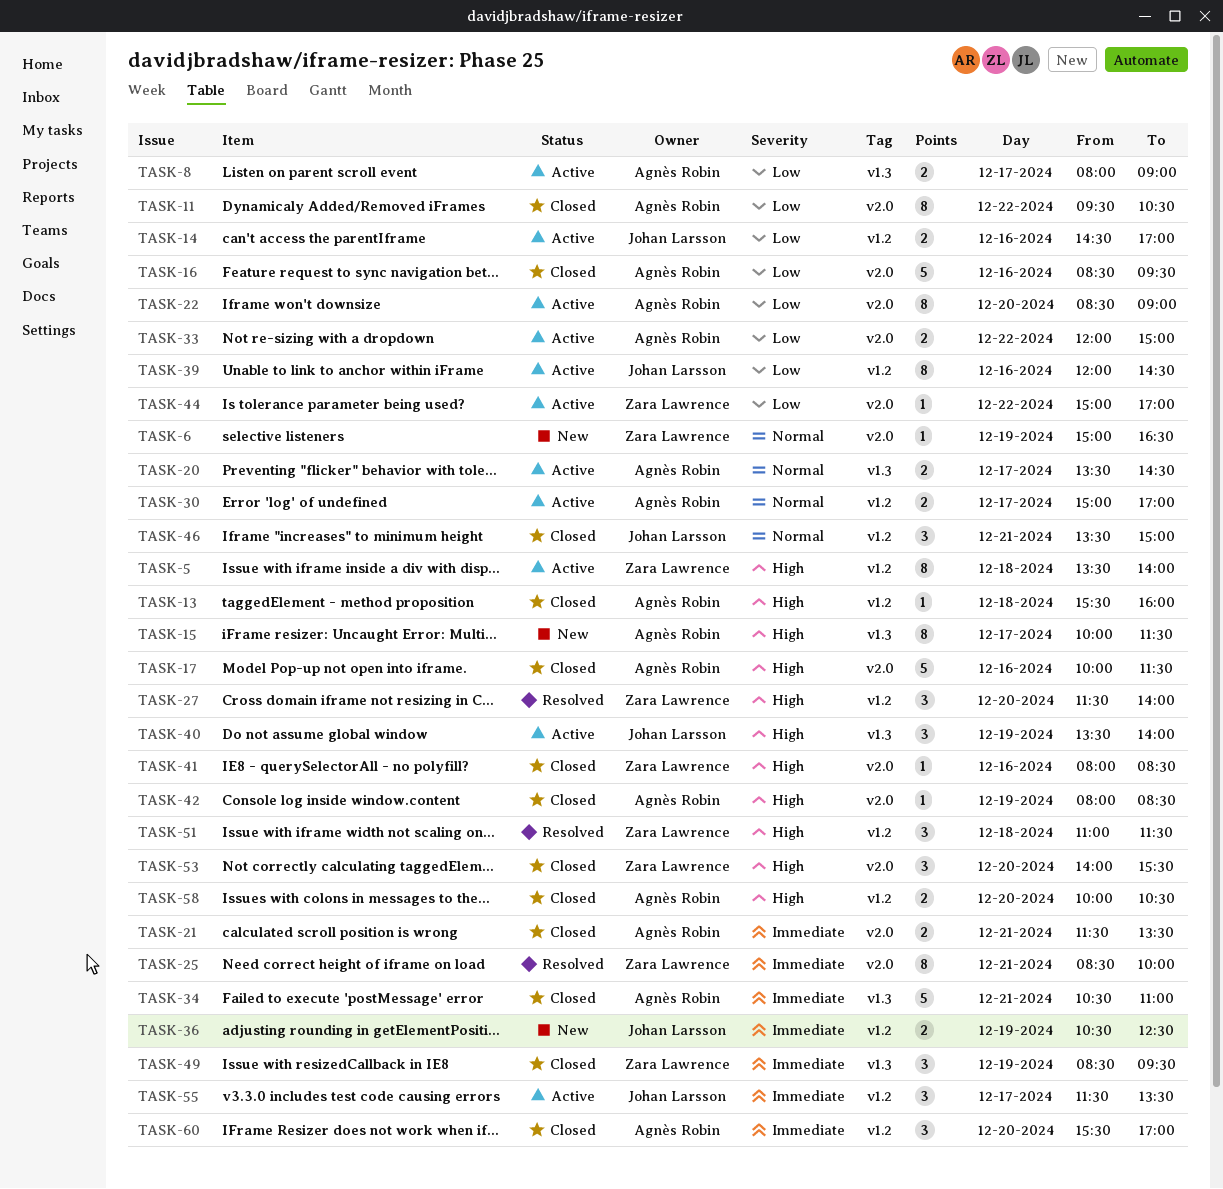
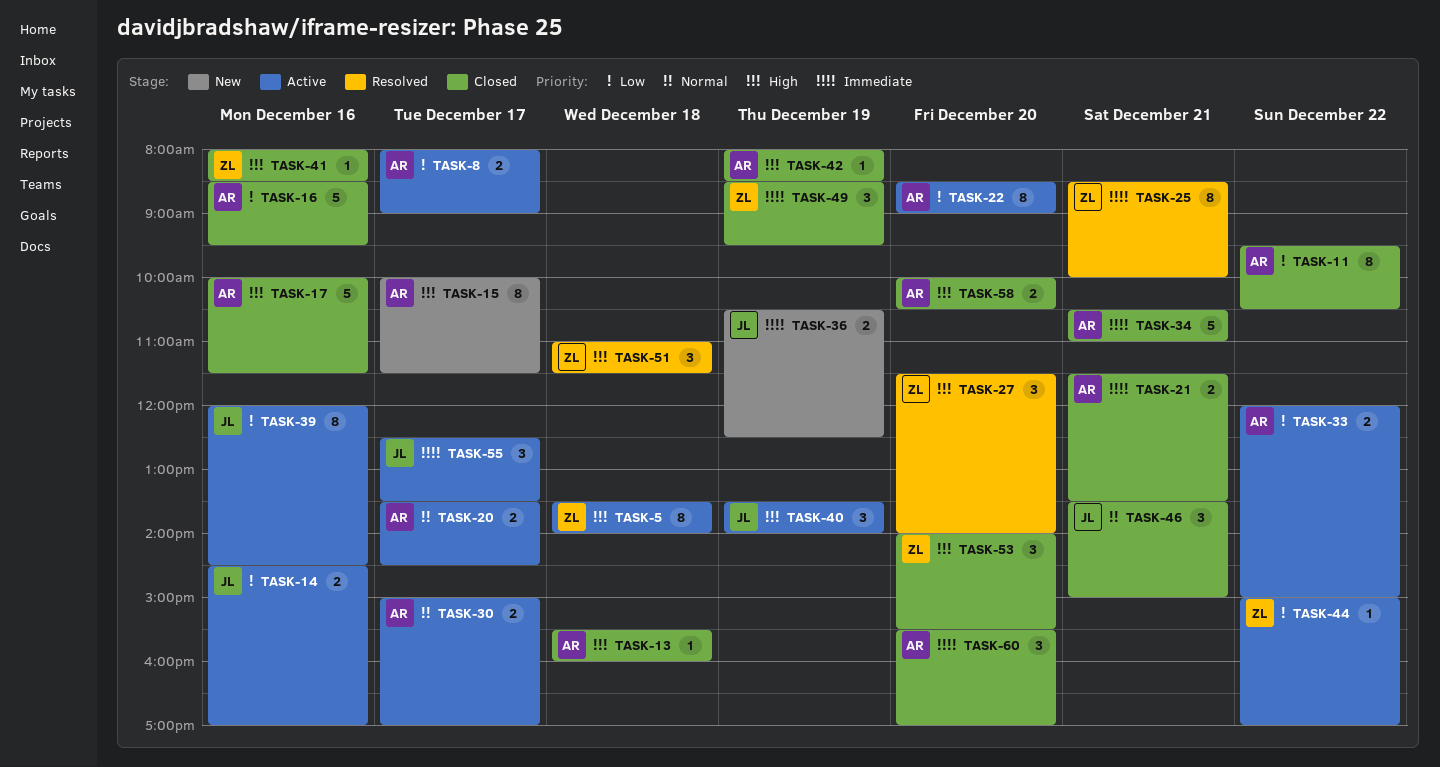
TASK-6: present -> none
TASK-55, begins: 11:30 -> 12:30

